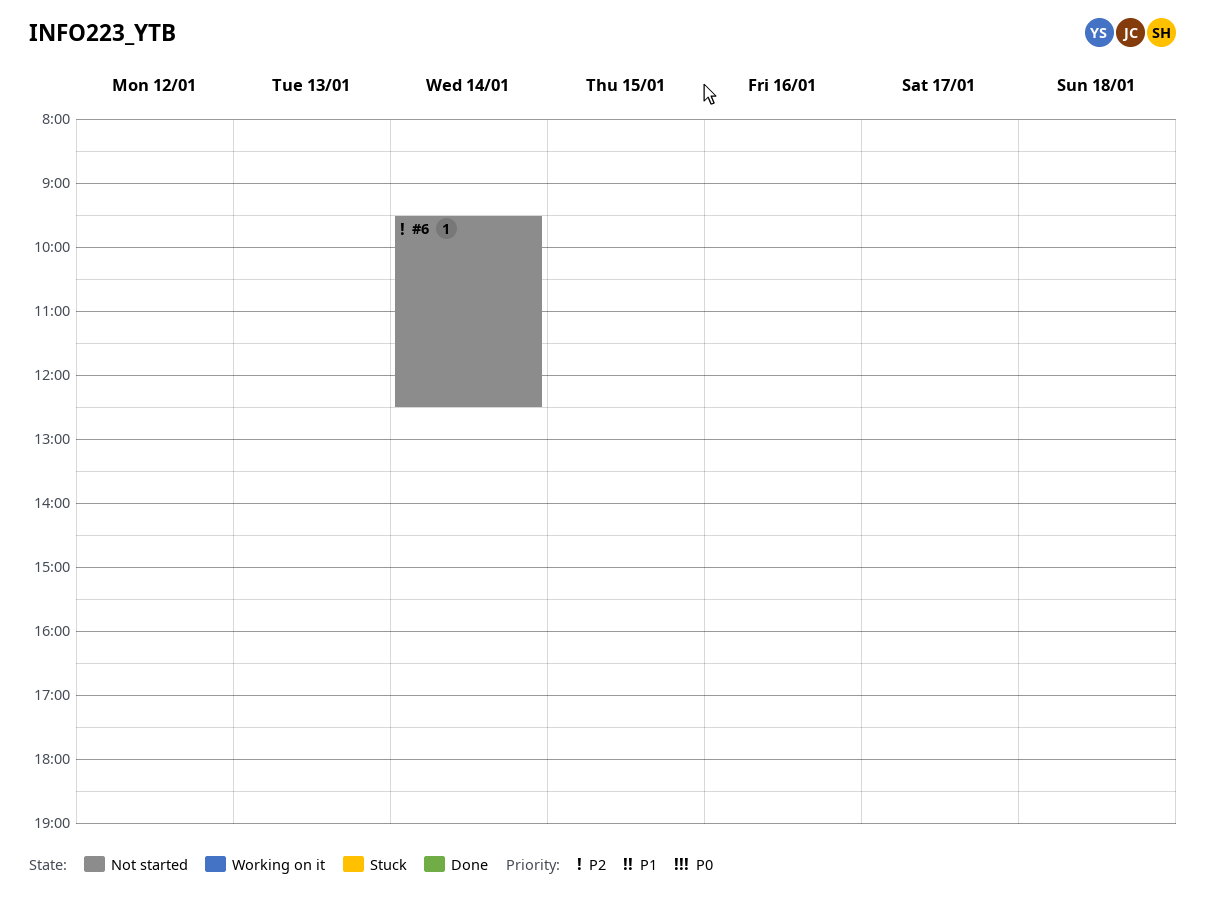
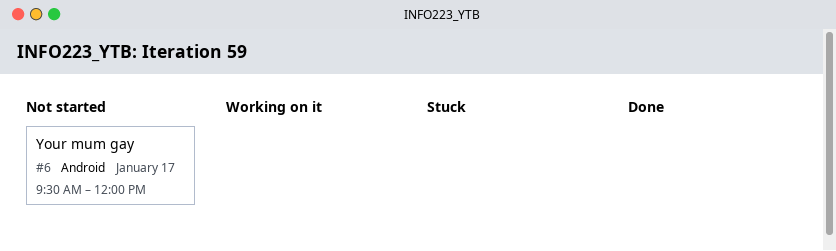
#6, day: Jan 14 -> Jan 17
#6, ends: 12:30 -> 12:00

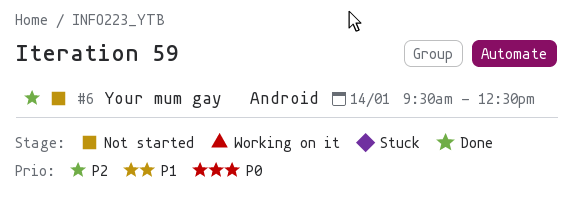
#6, day: Jan 17 -> Jan 14
#6, ends: 12:00 -> 12:30

